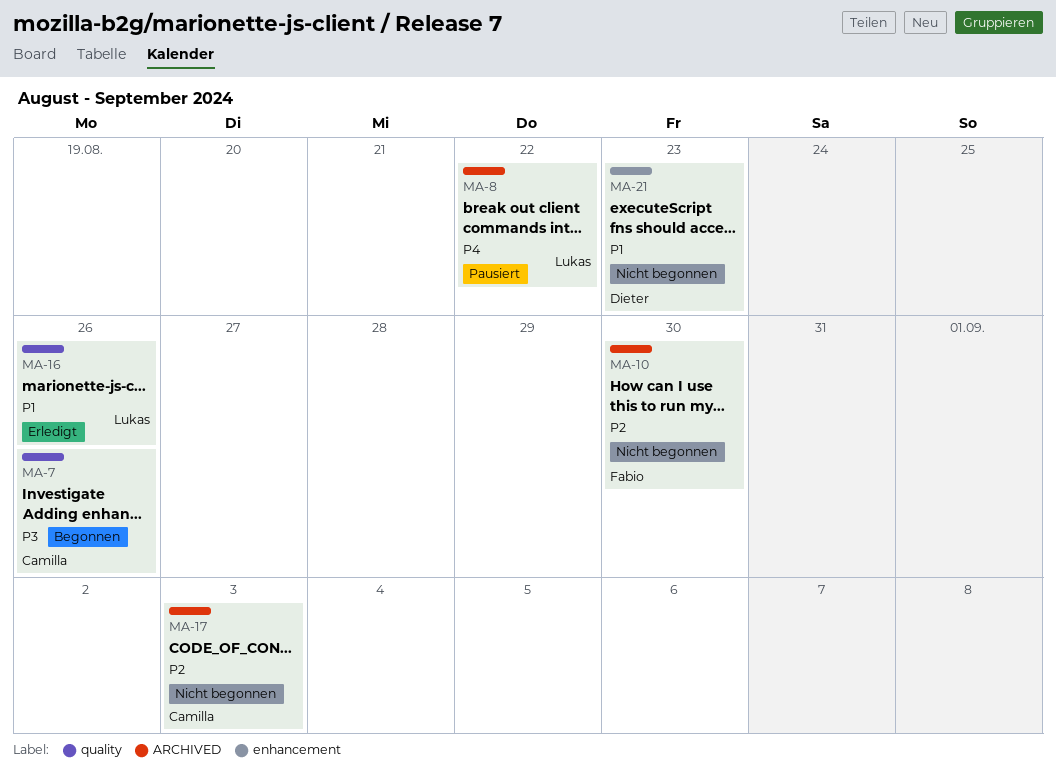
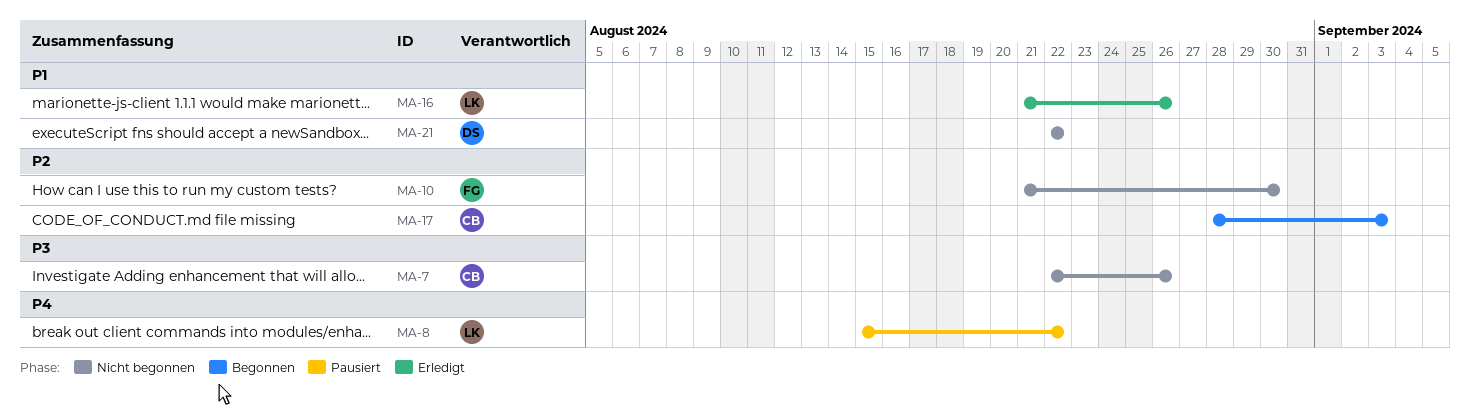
MA-7, status: Begonnen -> Nicht begonnen
MA-17, status: Nicht begonnen -> Begonnen
MA-21, due: Aug 23 -> Aug 22

